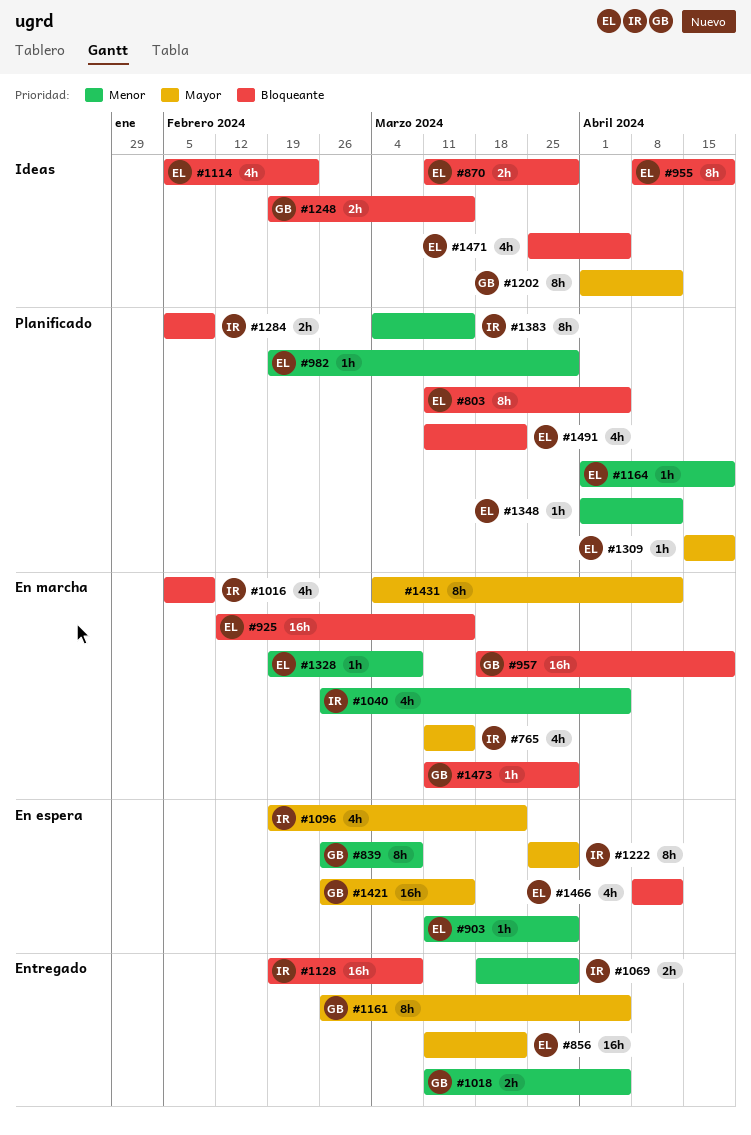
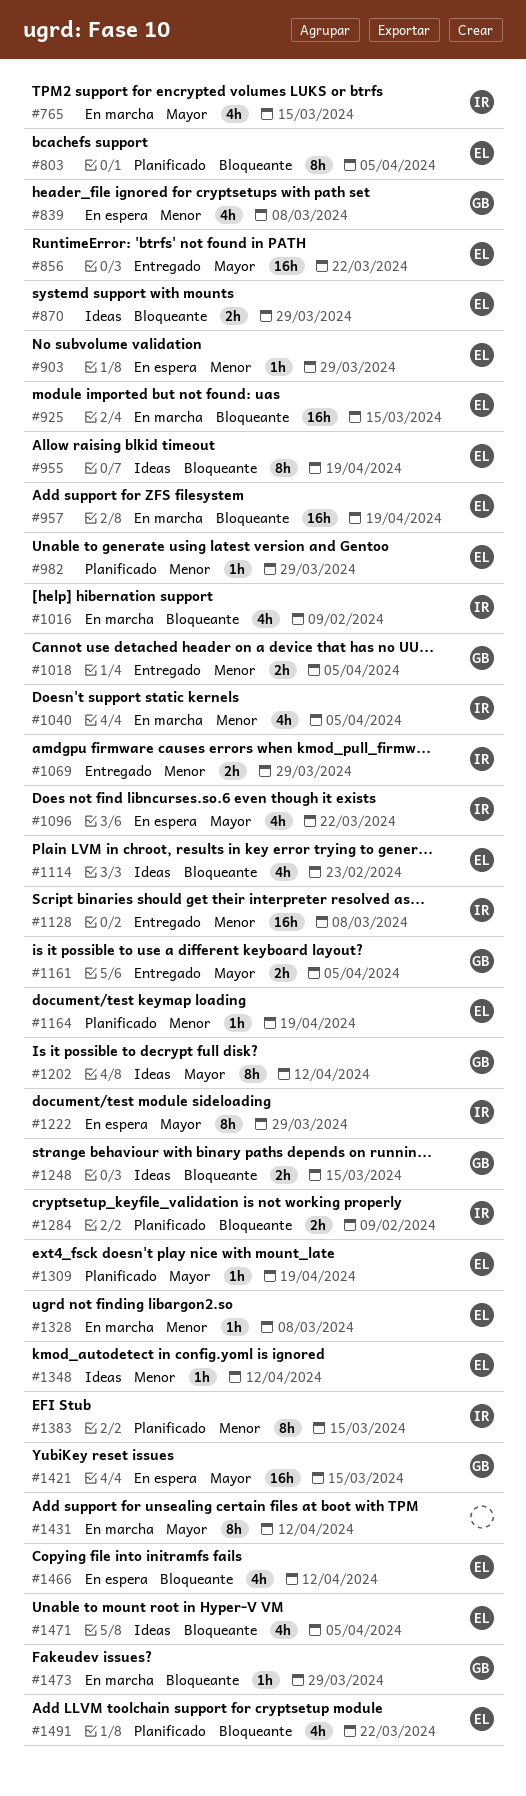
#839, estimate: 8h -> 4h
#957, owner: GB -> EL
#1128, priority: Bloqueante -> Menor
#1161, estimate: 8h -> 2h
#1348, status: Planificado -> Ideas

